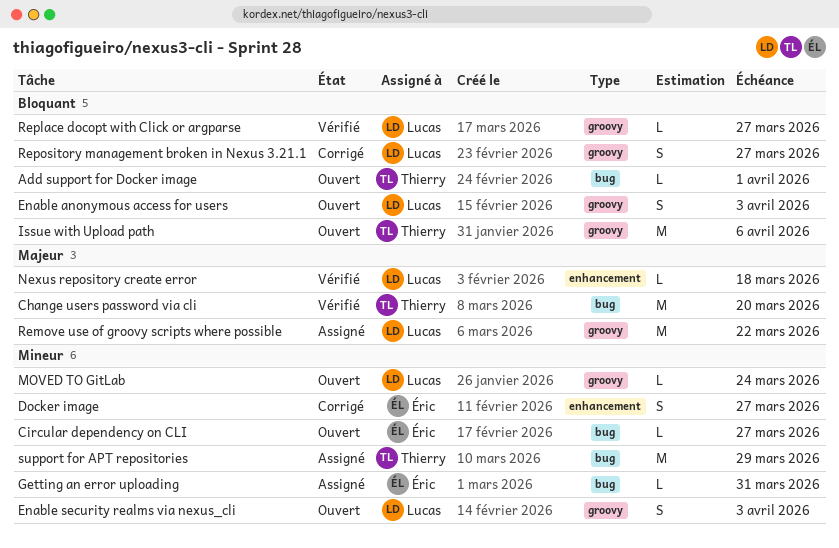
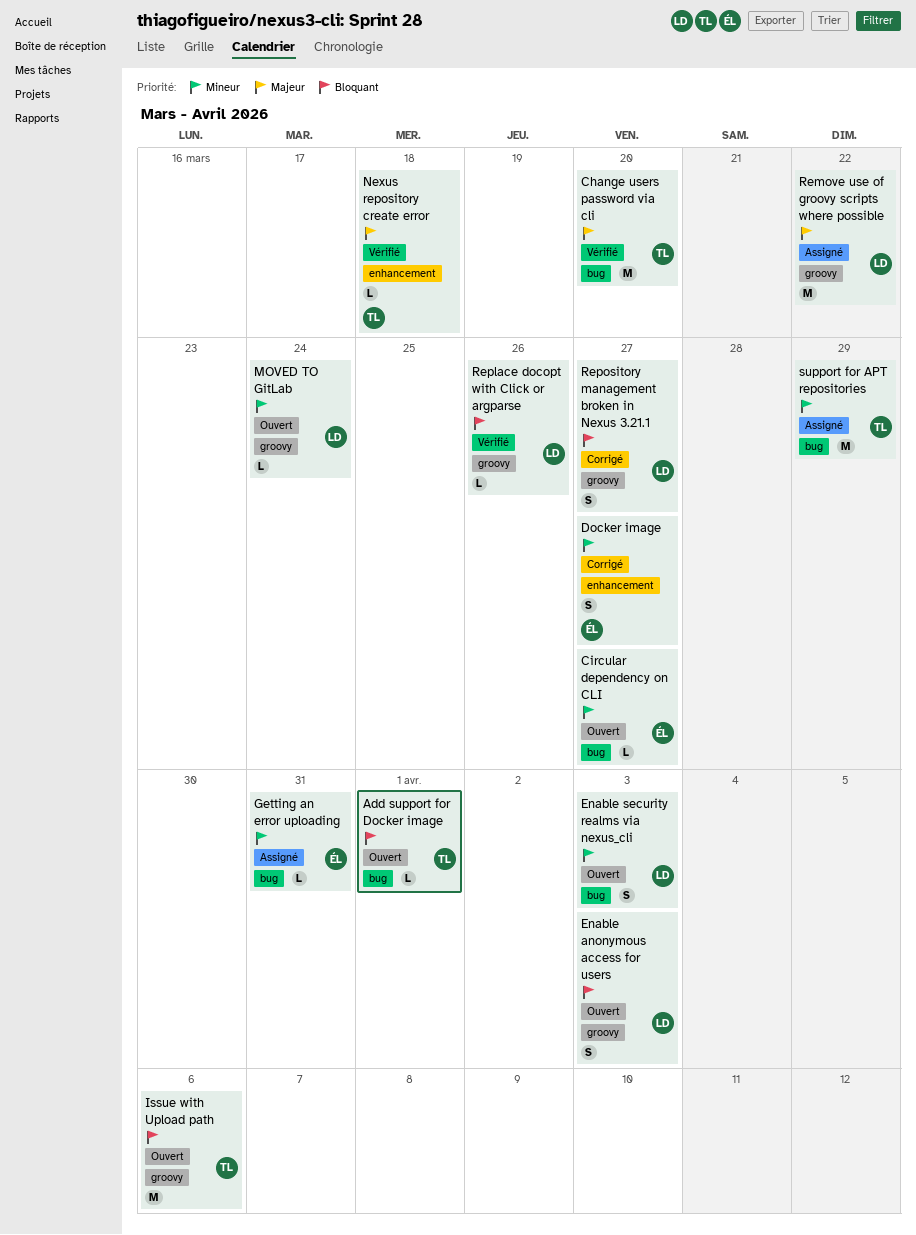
Enable security realms via nexus_cli, label: groovy -> bug
Nexus repository create error, owner: Lucas -> Thierry
Replace docopt with Click or argparse, due: Mar 27 -> Mar 26

